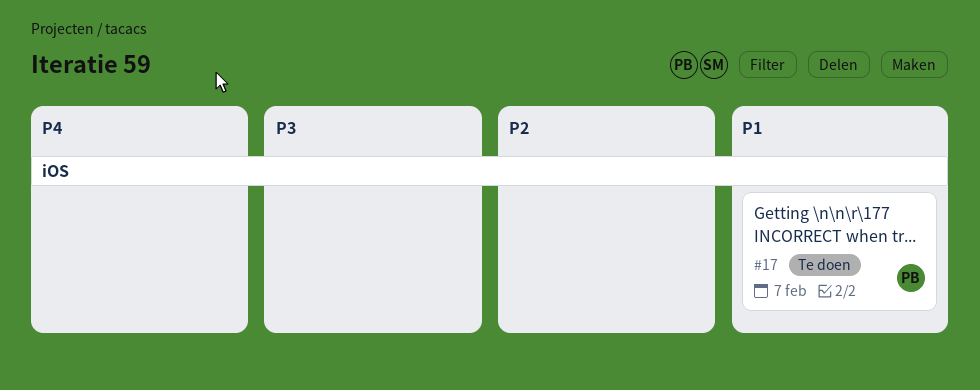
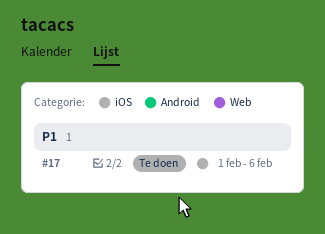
#17, due: Feb 7 -> Feb 6

